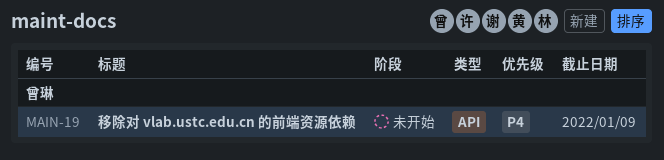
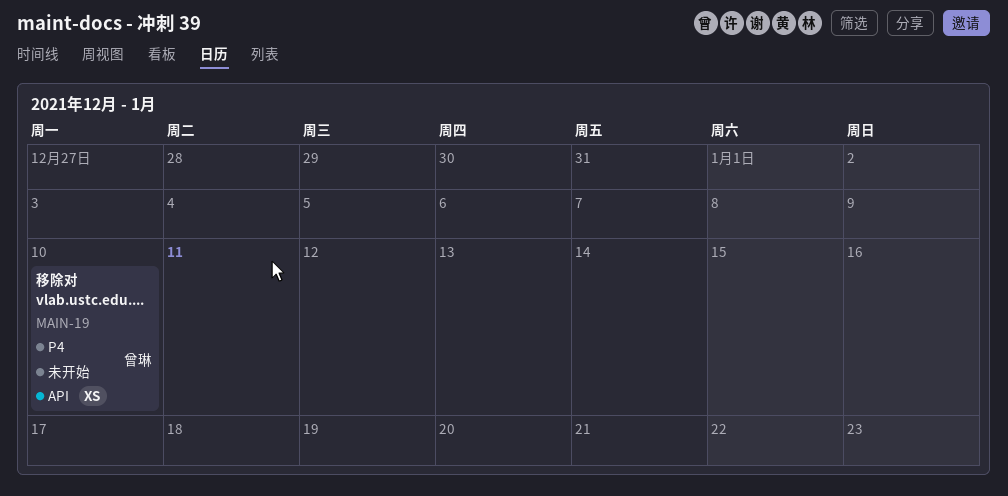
MAIN-19, due: Jan 9 -> Jan 10

